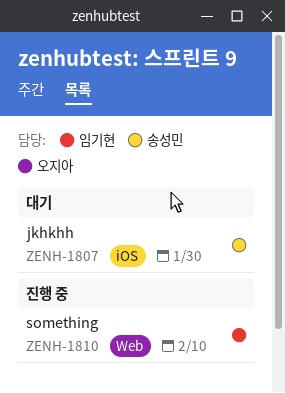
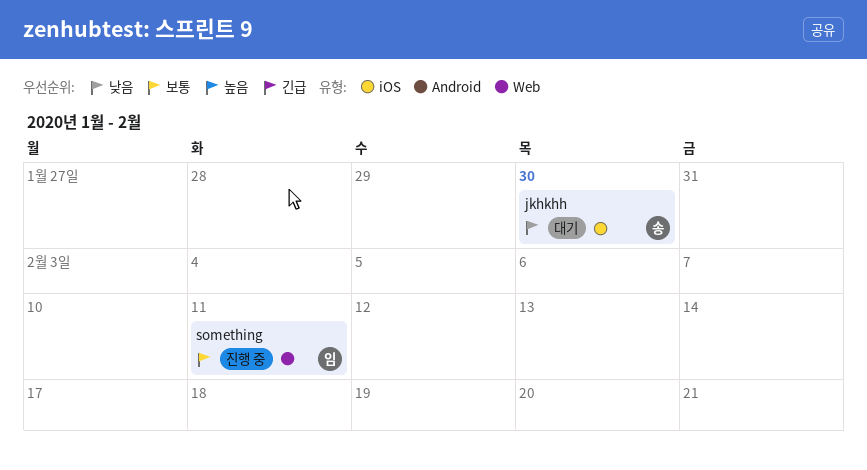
something, due: Feb 10 -> Feb 11

